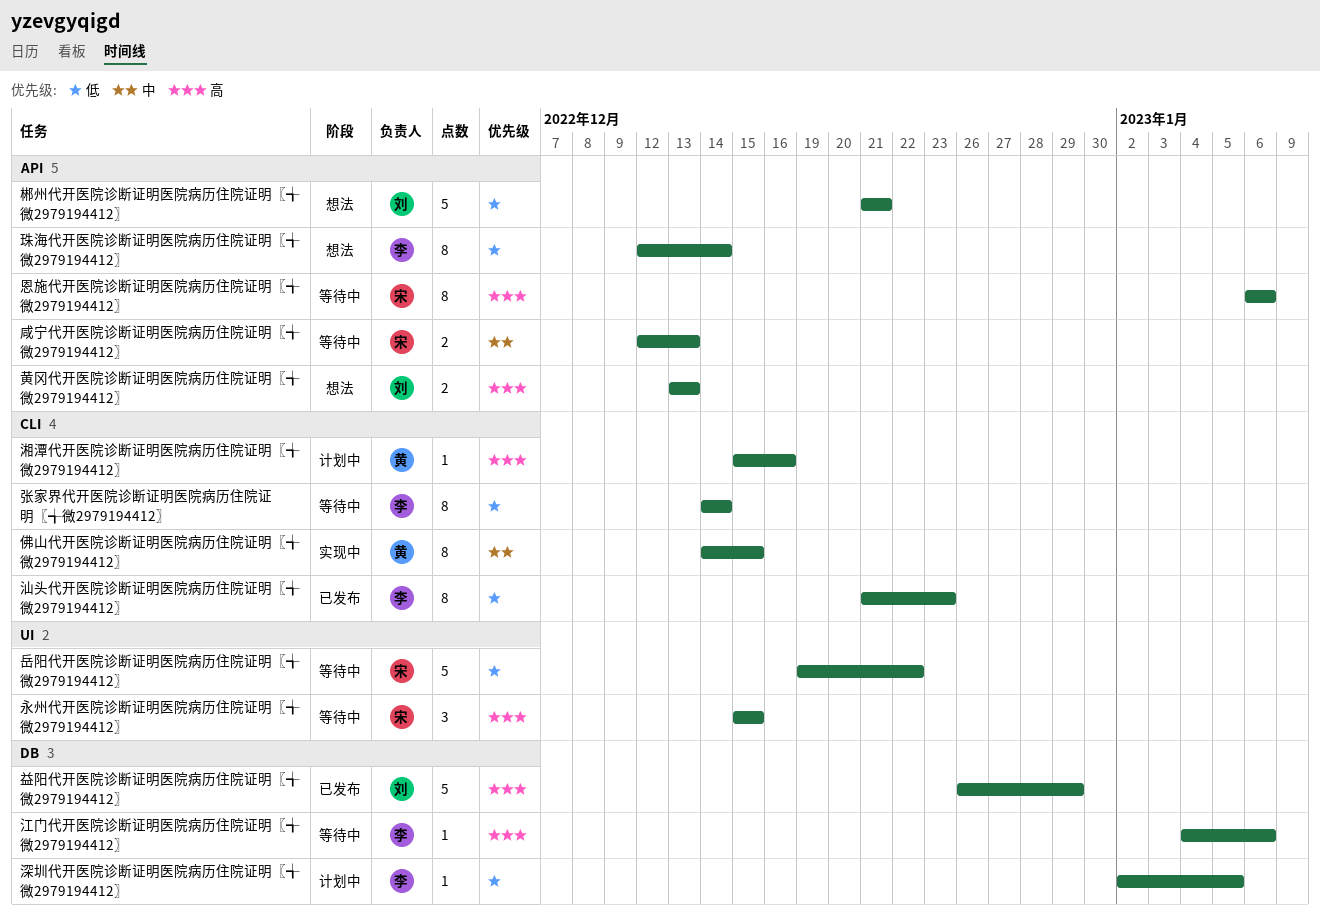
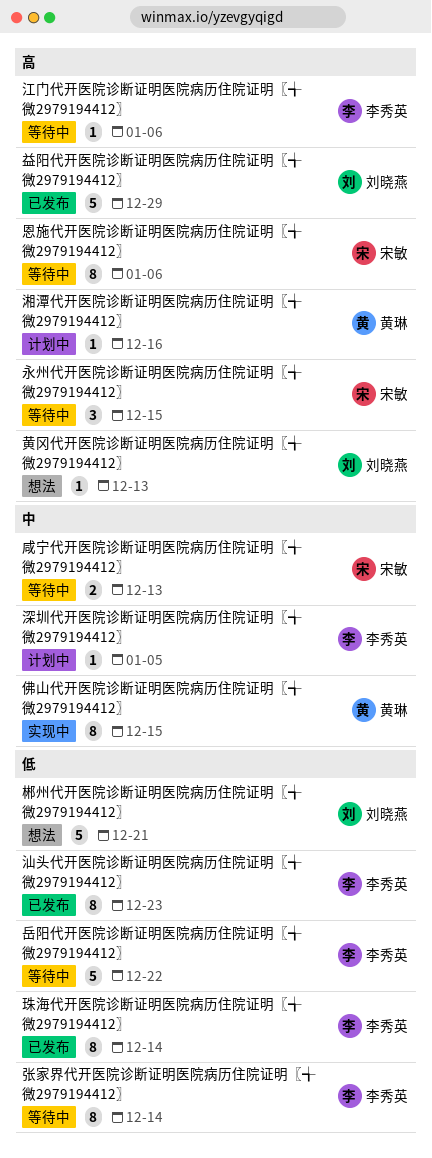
岳阳代开医院诊断证明医院病历住院证明〖╅微2979194412〗, owner: 宋敏 -> 李秀英
深圳代开医院诊断证明医院病历住院证明〖╅微2979194412〗, priority: 低 -> 中
珠海代开医院诊断证明医院病历住院证明〖╅微2979194412〗, status: 想法 -> 已发布
黄冈代开医院诊断证明医院病历住院证明〖╅微2979194412〗, estimate: 2 -> 1

